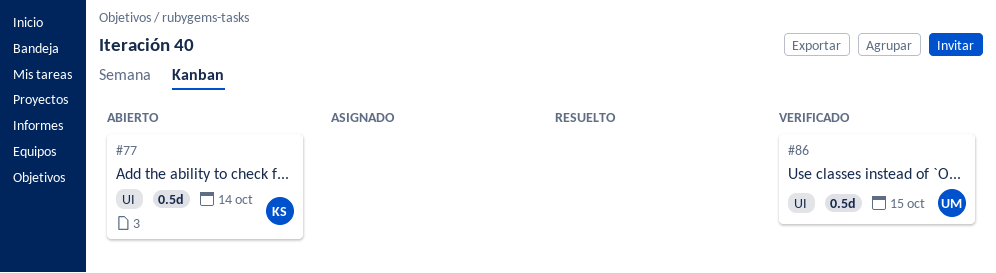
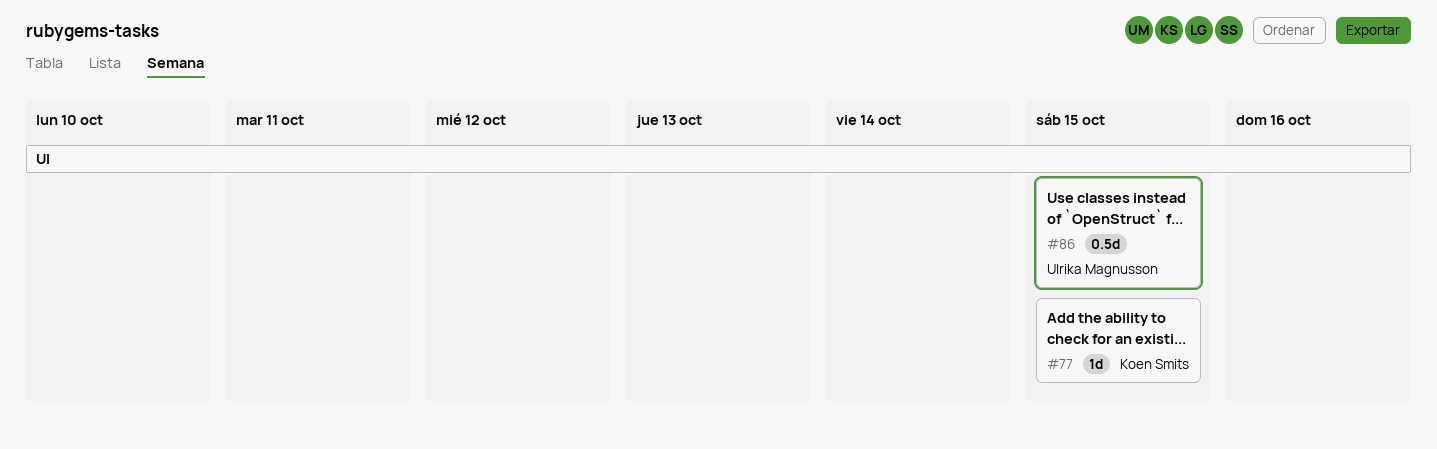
#77, estimate: 0.5d -> 1d
#77, due: Oct 14 -> Oct 15

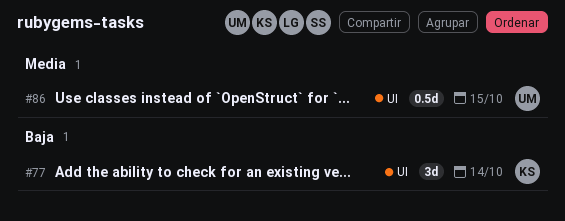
#77, estimate: 1d -> 3d
#77, due: Oct 15 -> Oct 14

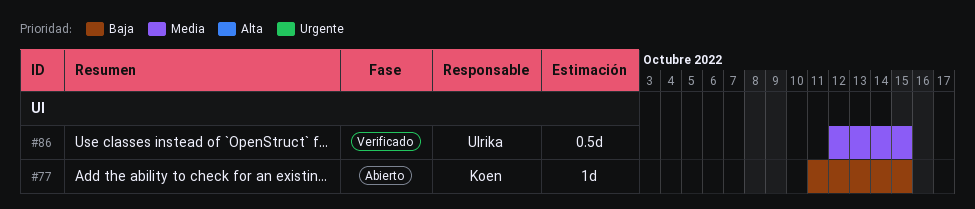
#77, estimate: 3d -> 1d
#77, due: Oct 14 -> Oct 15

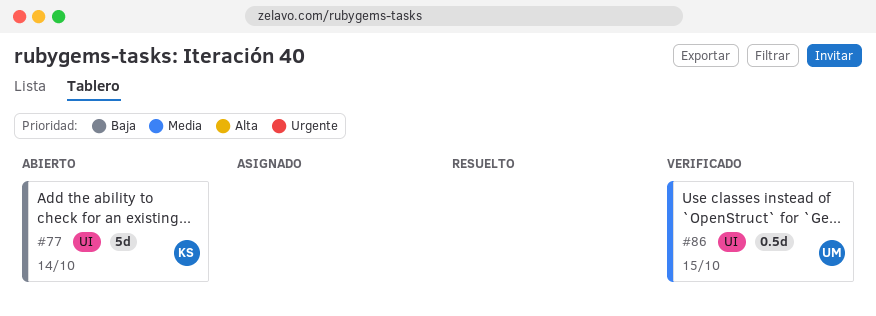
#77, estimate: 1d -> 5d
#77, due: Oct 15 -> Oct 14

